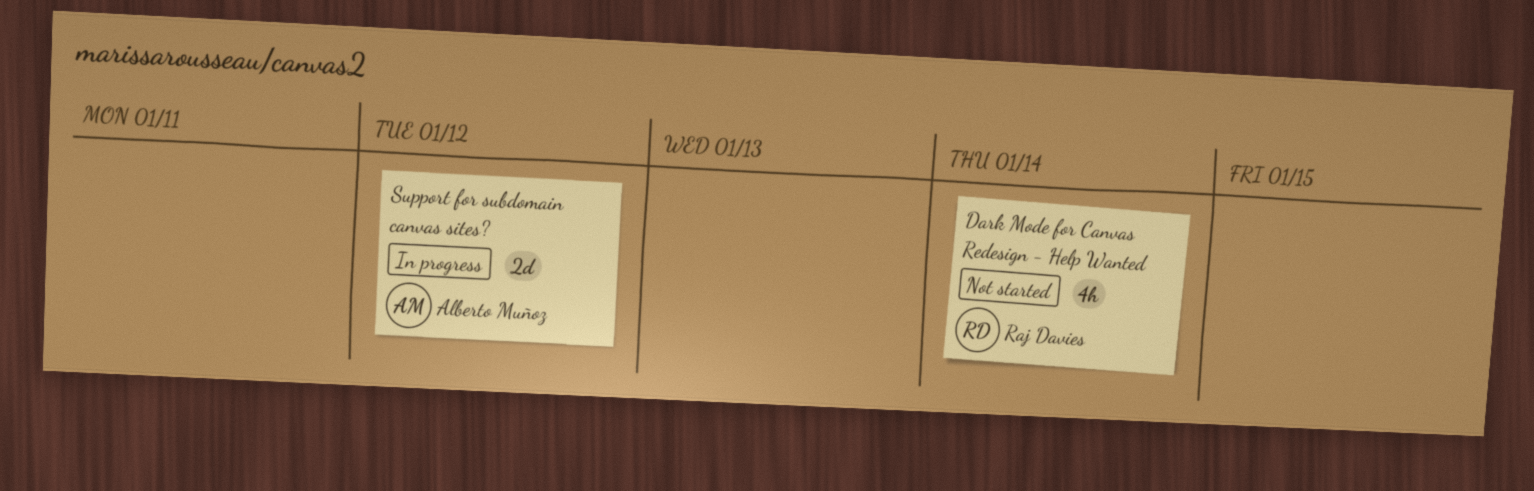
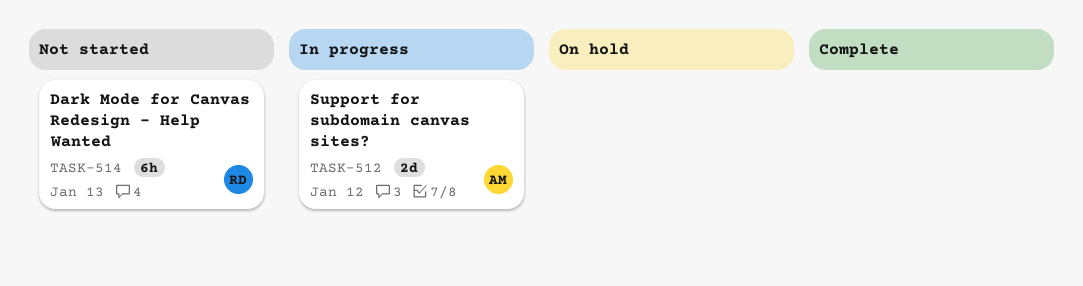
Dark Mode for Canvas Redesign - Help Wanted, estimate: 4h -> 6h
Dark Mode for Canvas Redesign - Help Wanted, due: Jan 14 -> Jan 13

